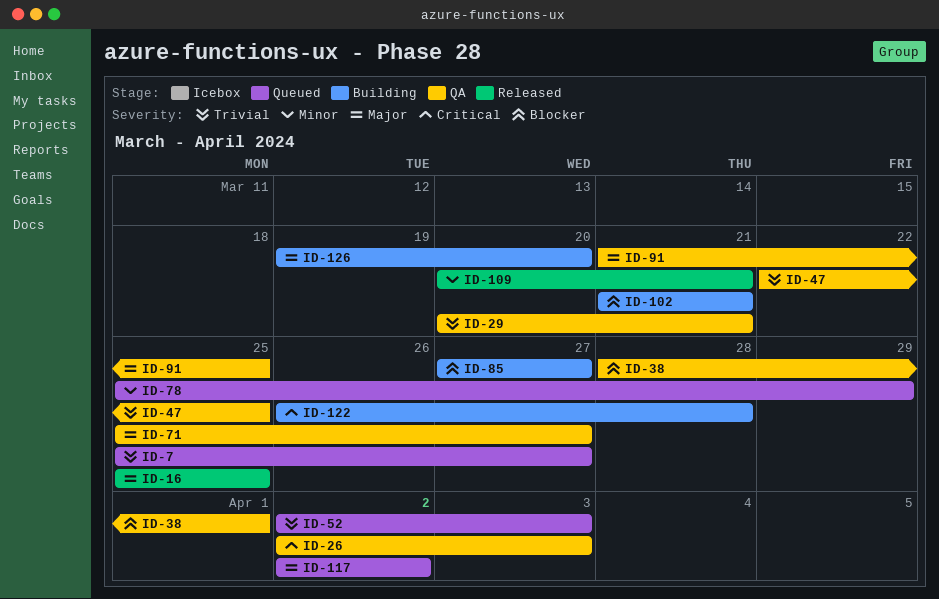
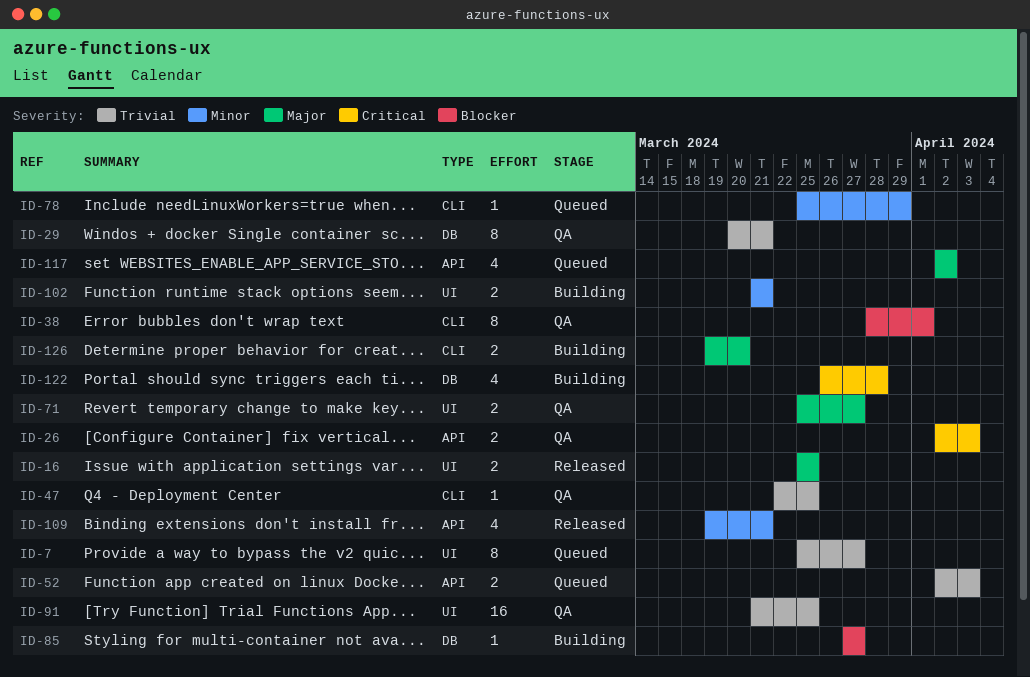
ID-91, priority: Major -> Trivial
ID-102, priority: Blocker -> Minor
ID-109, start: Mar 20 -> Mar 19

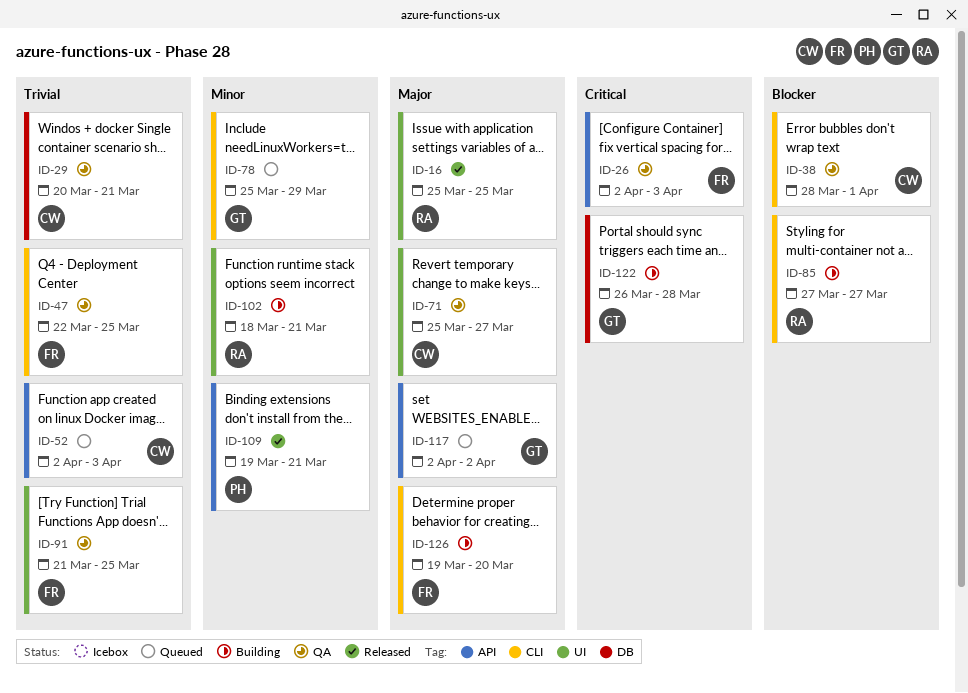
ID-7: present -> none
ID-85, label: DB -> CLI
ID-102, start: Mar 21 -> Mar 18

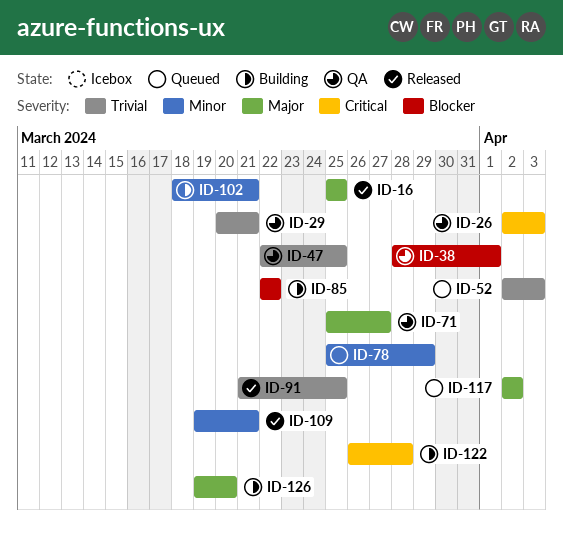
ID-85, start: Mar 27 -> Mar 22
ID-85, due: Mar 27 -> Mar 22
ID-91, status: QA -> Released

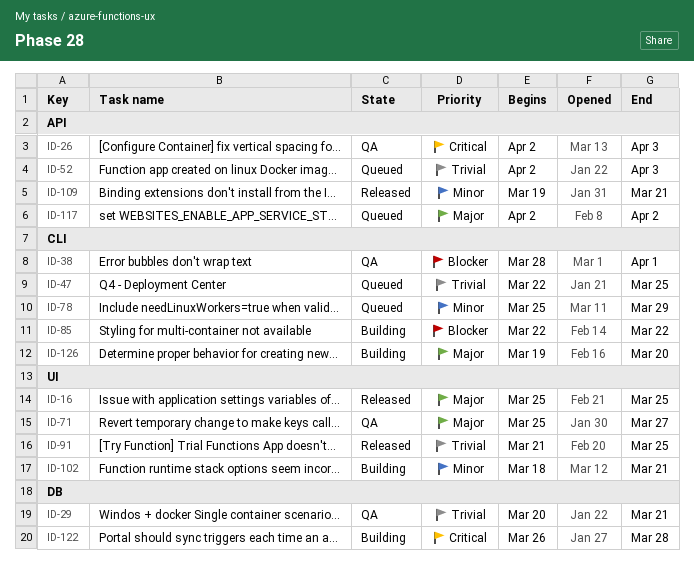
ID-47, status: QA -> Queued

